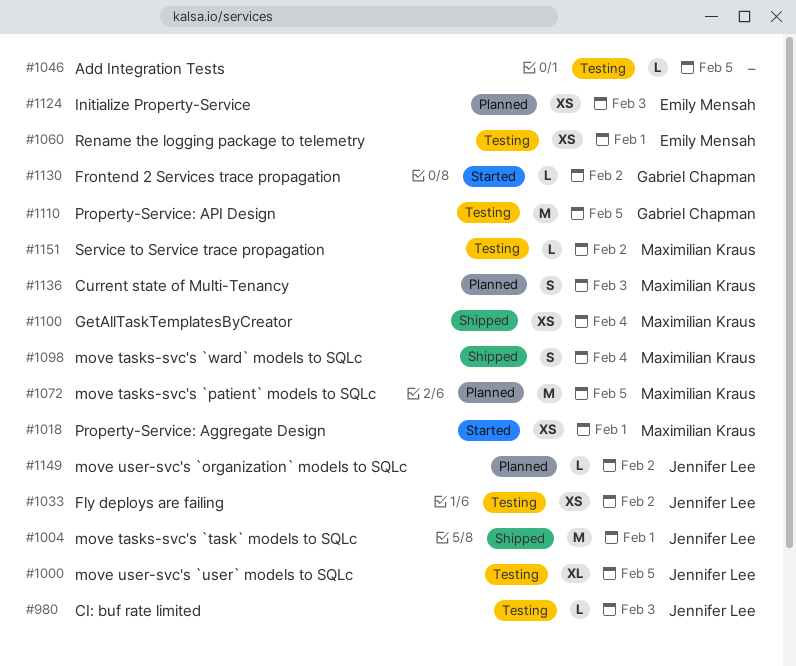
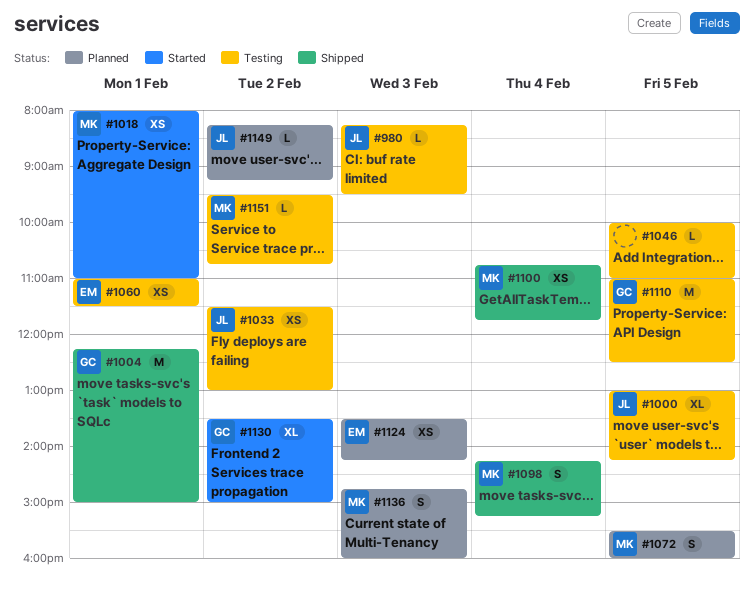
#1004, owner: Jennifer Lee -> Gabriel Chapman
#1072, estimate: M -> S
#1130, estimate: L -> XL

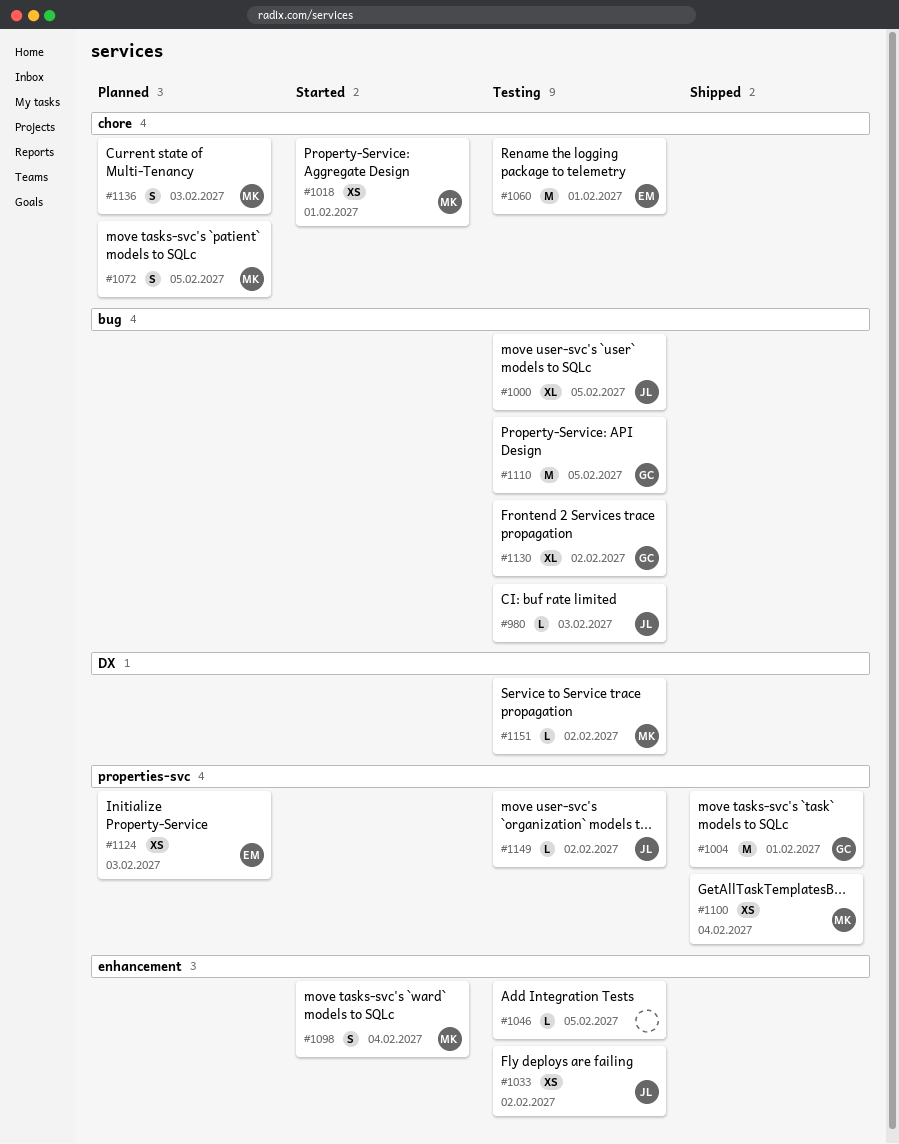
#1060, estimate: XS -> M
#1098, status: Shipped -> Started
#1130, status: Started -> Testing
#1149, status: Planned -> Testing

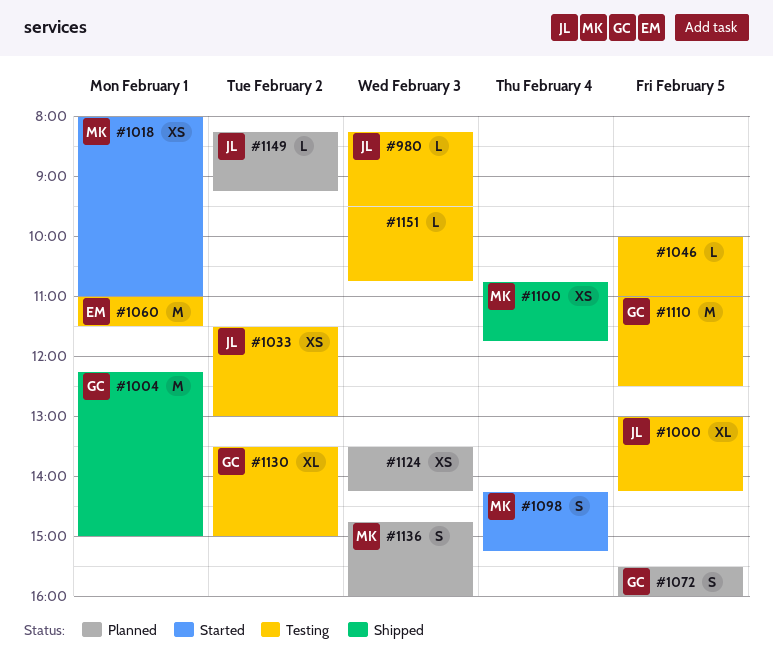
#1072, owner: MK -> GC
#1124, owner: EM -> none
#1149, status: Testing -> Planned
#1151, owner: MK -> none
#1151, day: Feb 2 -> Feb 3

